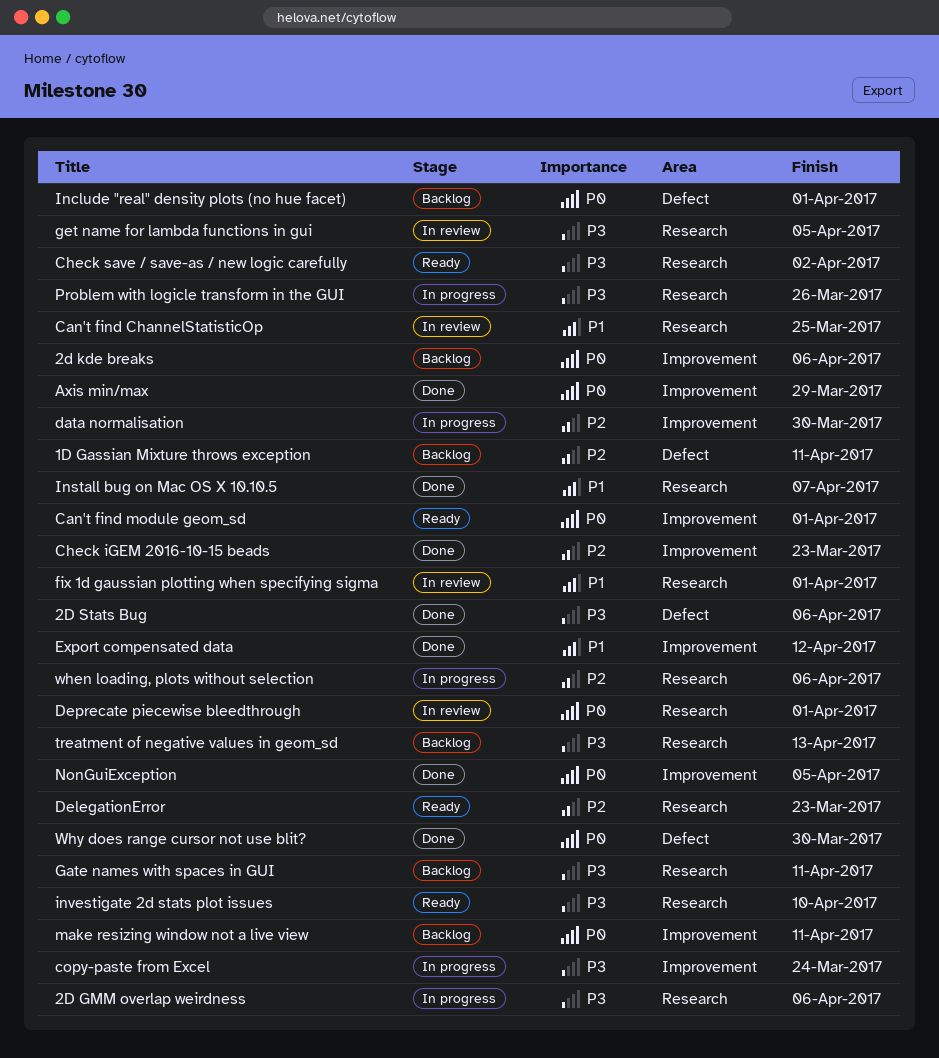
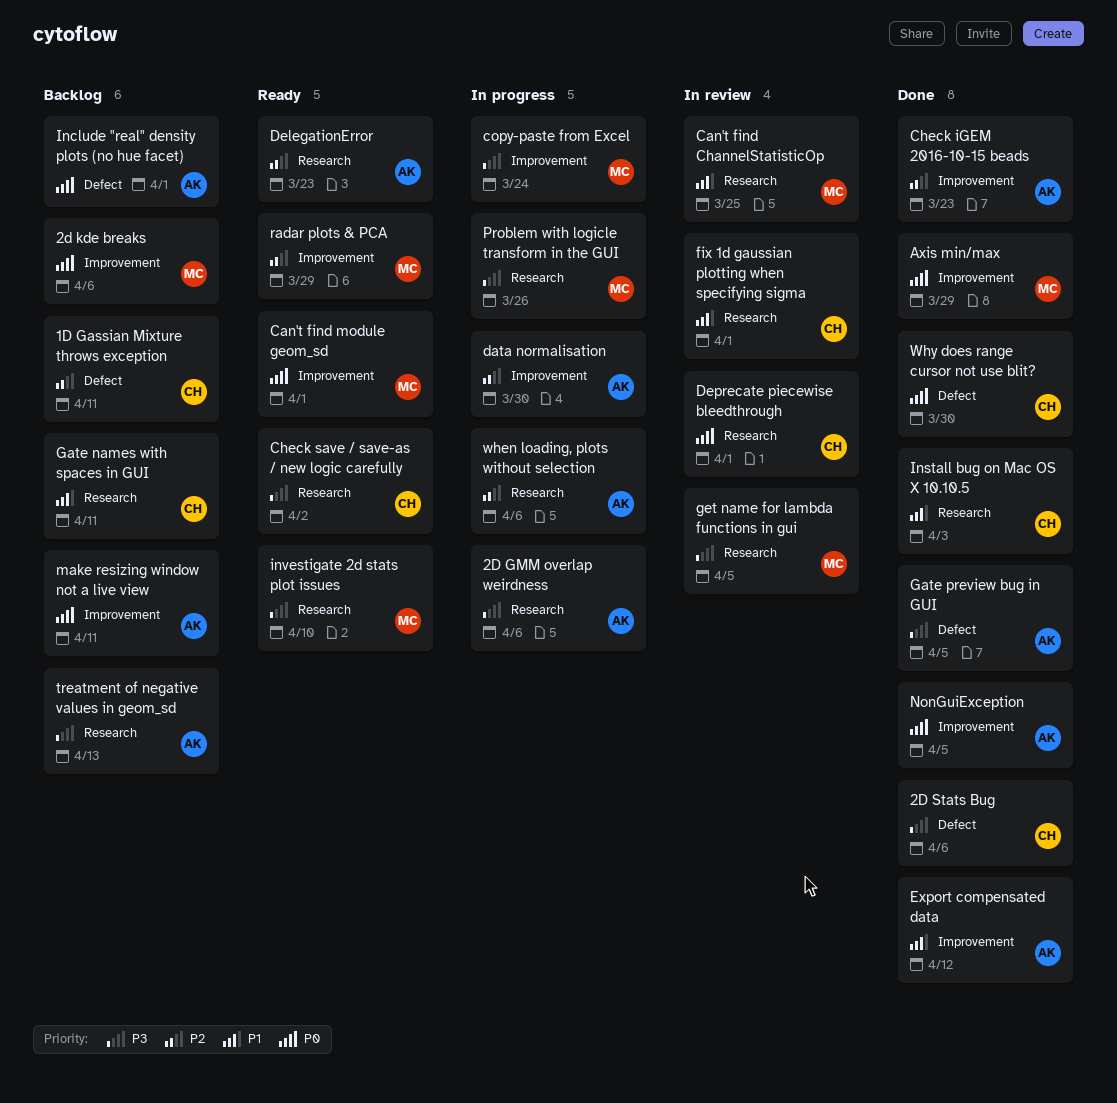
Gate names with spaces in GUI, priority: P3 -> P1
Gate preview bug in GUI: none -> present
Install bug on Mac OS X 10.10.5, due: Apr 7 -> Apr 3
radar plots & PCA: none -> present

